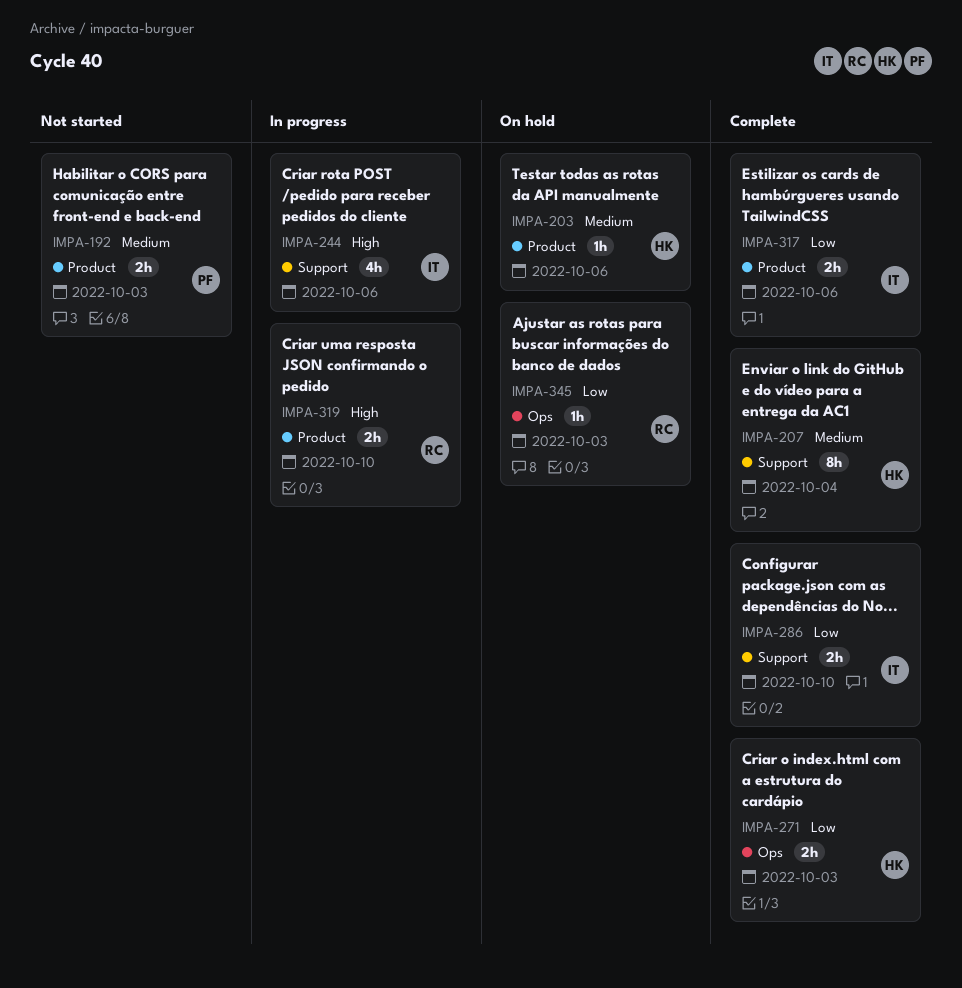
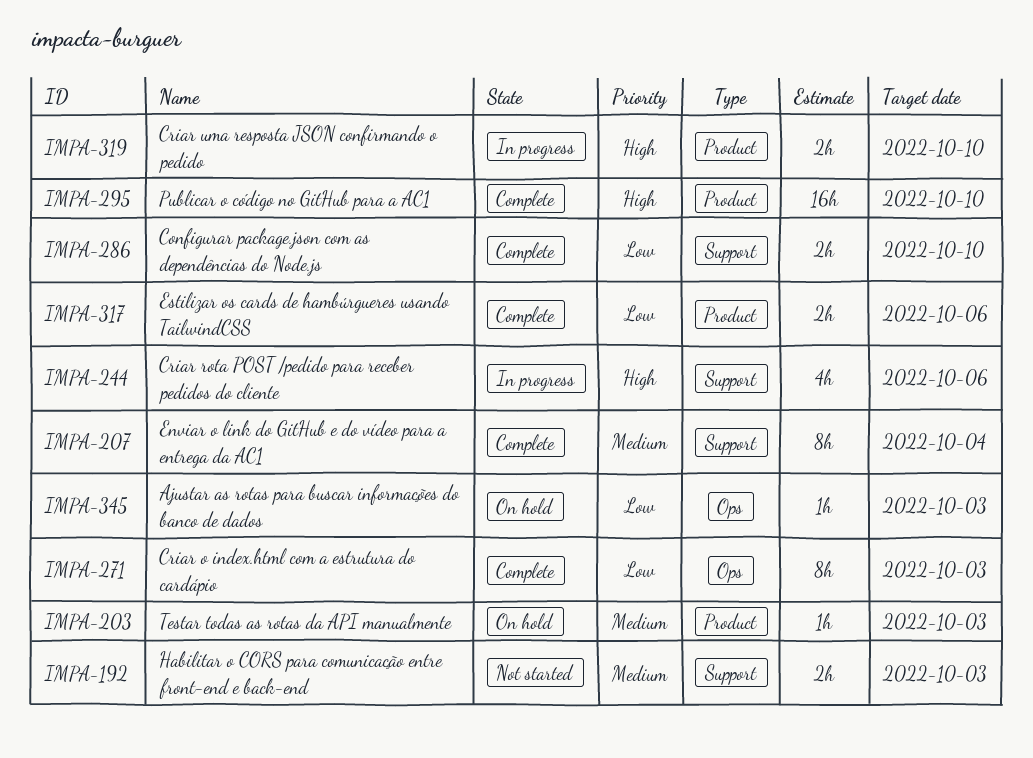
IMPA-192, label: Product -> Support
IMPA-203, due: Oct 6 -> Oct 3
IMPA-271, estimate: 2h -> 8h
IMPA-295: none -> present

